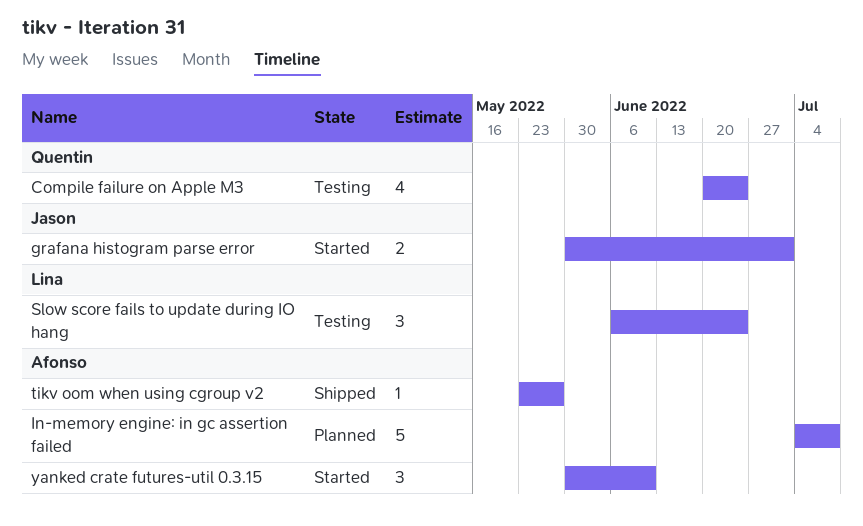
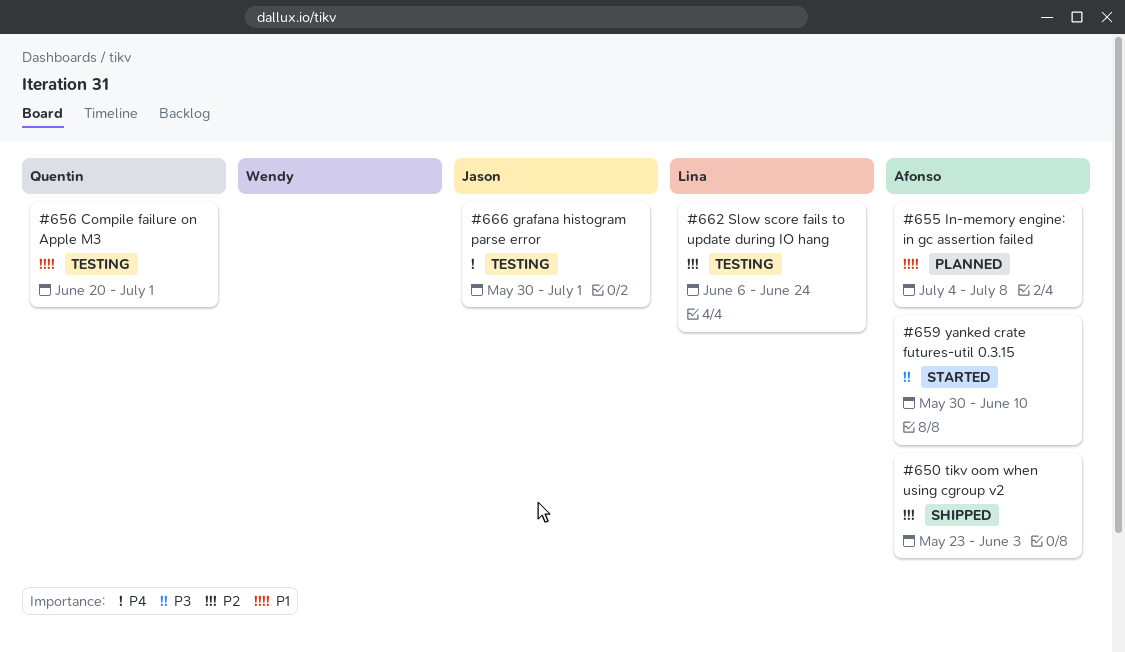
Compile failure on Apple M3, due: Jun 24 -> Jul 1
grafana histogram parse error, status: Started -> Testing
tikv oom when using cgroup v2, due: May 27 -> Jun 3

